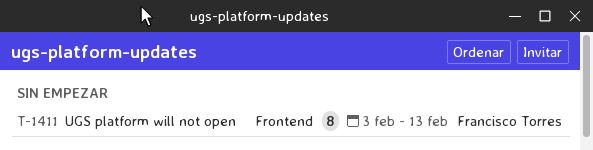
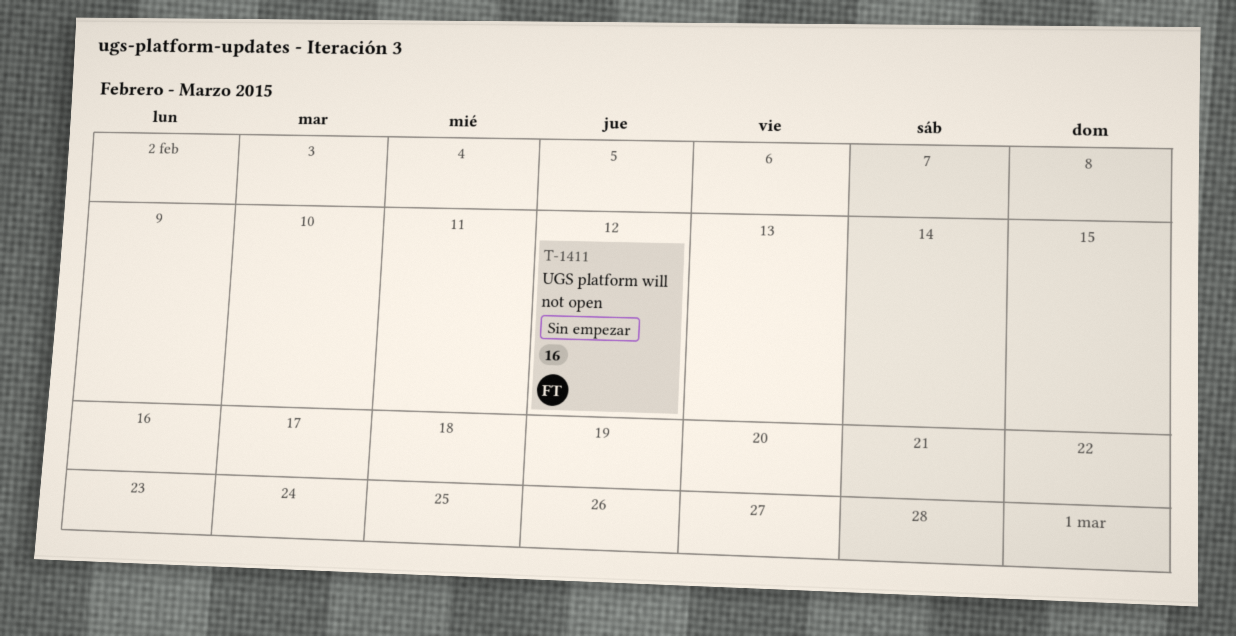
T-1411, estimate: 8 -> 16
T-1411, due: Feb 13 -> Feb 12

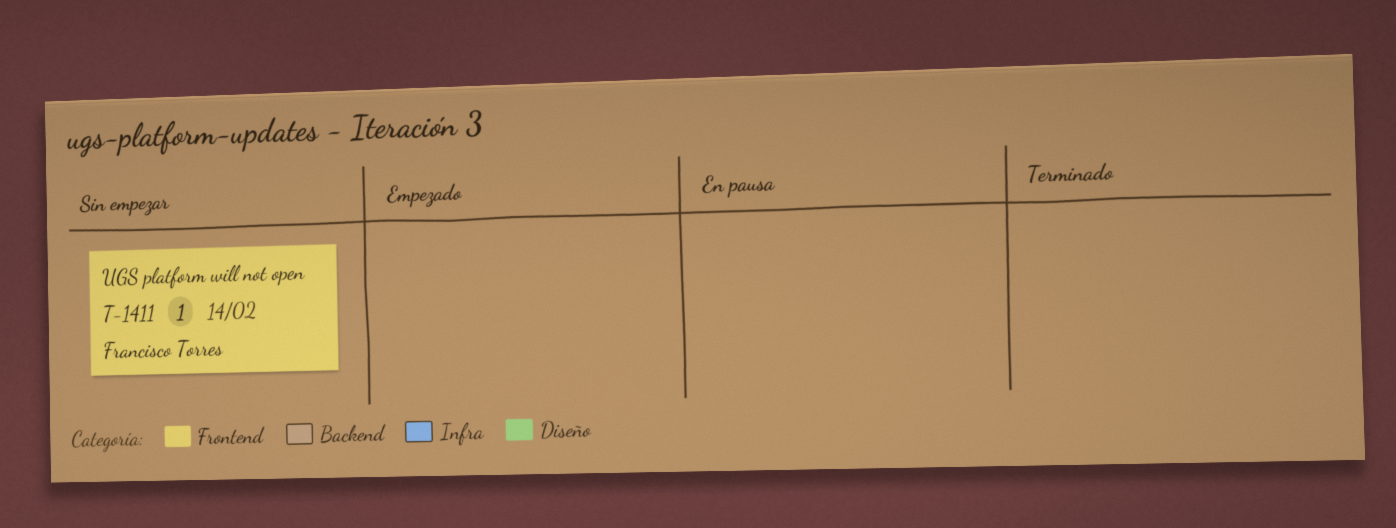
T-1411, estimate: 16 -> 1
T-1411, due: Feb 12 -> Feb 14

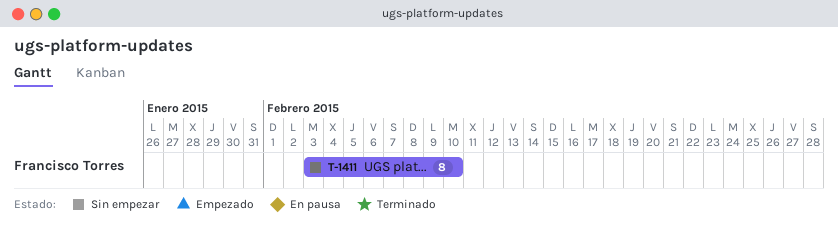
T-1411, estimate: 1 -> 8
T-1411, due: Feb 14 -> Feb 10

